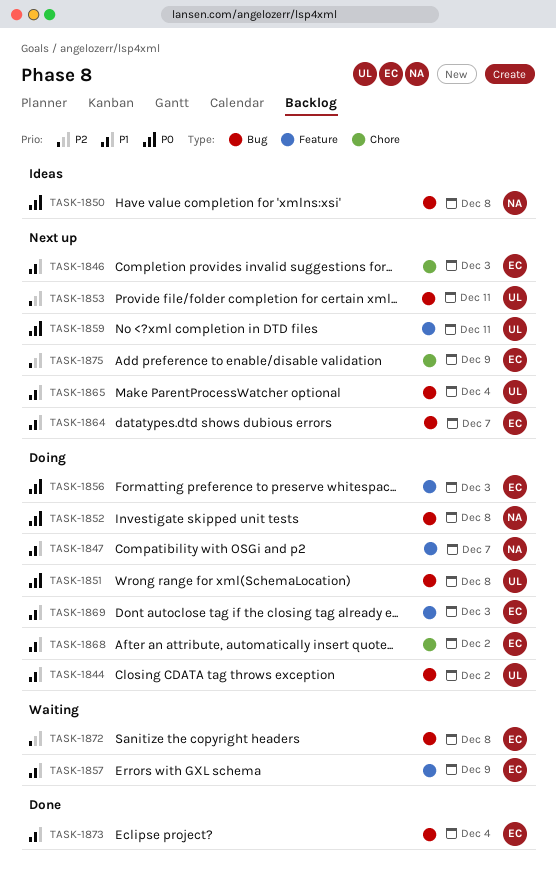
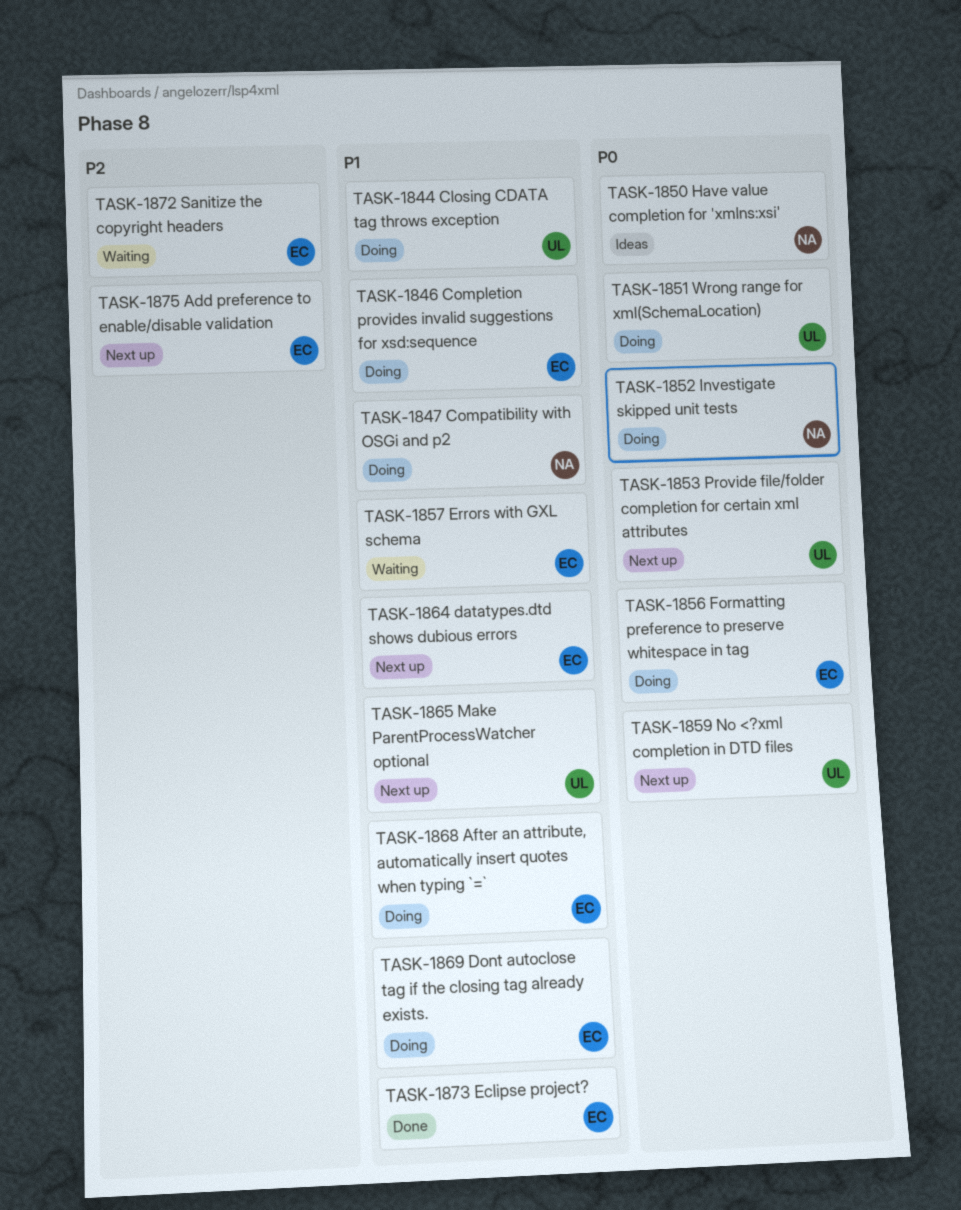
TASK-1846, status: Next up -> Doing
TASK-1853, priority: P2 -> P0

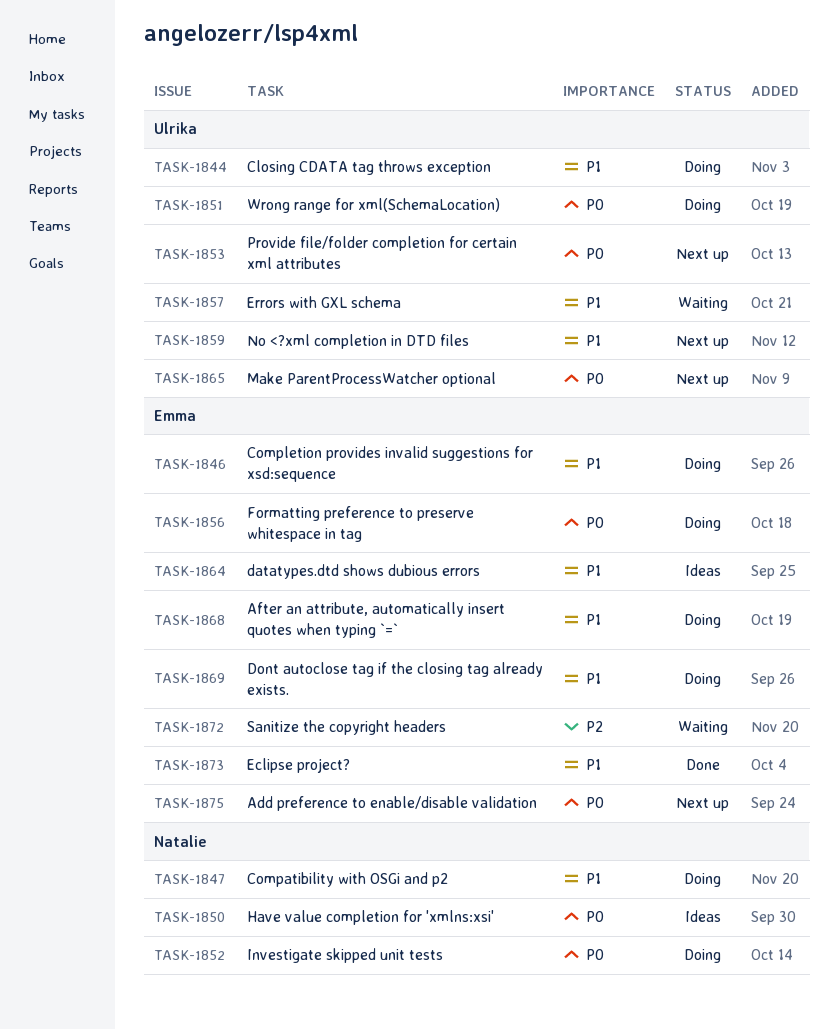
TASK-1857, owner: Emma -> Ulrika
TASK-1859, priority: P0 -> P1
TASK-1864, status: Next up -> Ideas
TASK-1865, priority: P1 -> P0
TASK-1875, priority: P2 -> P0

